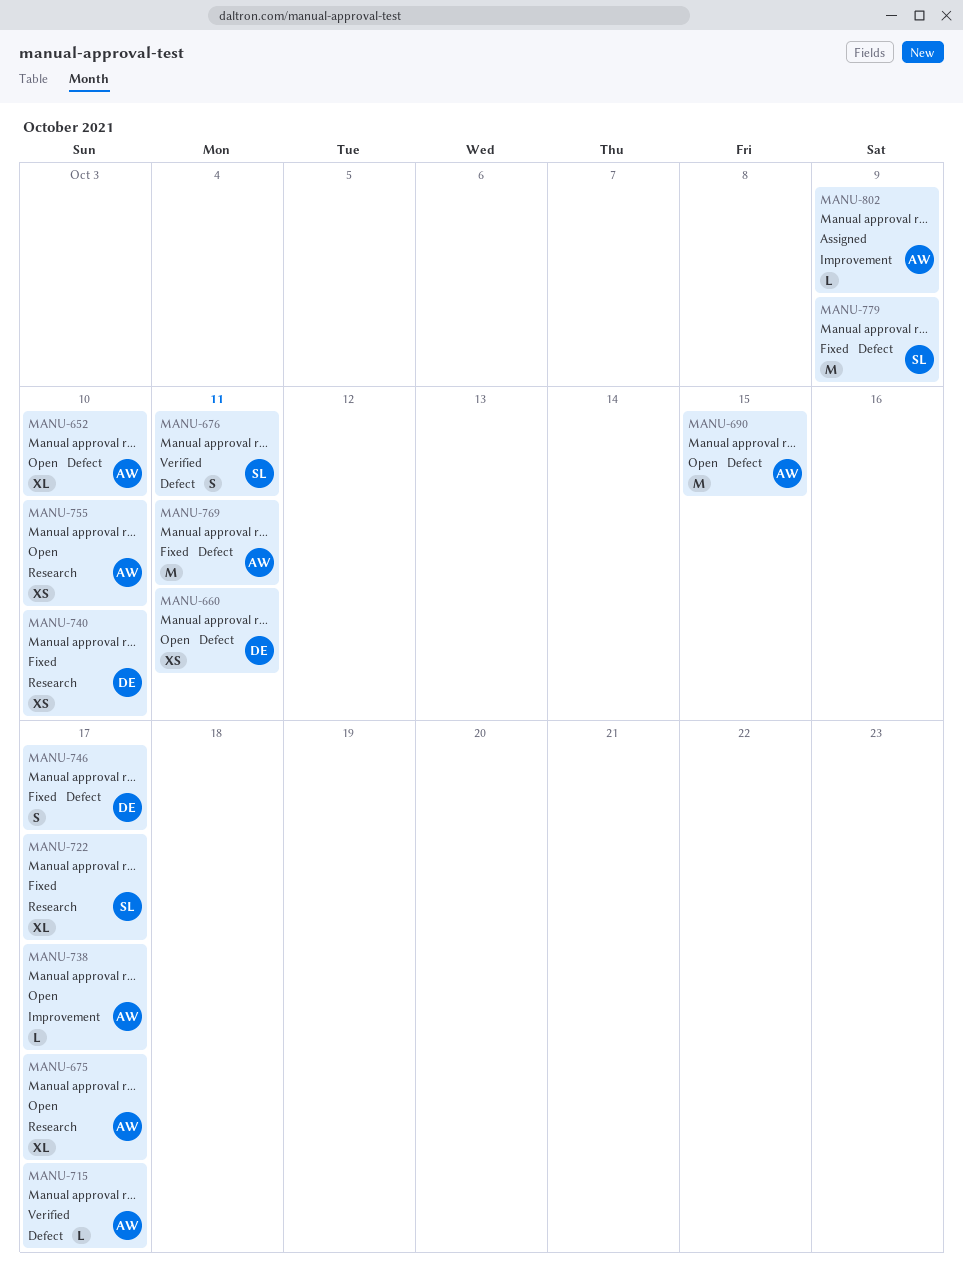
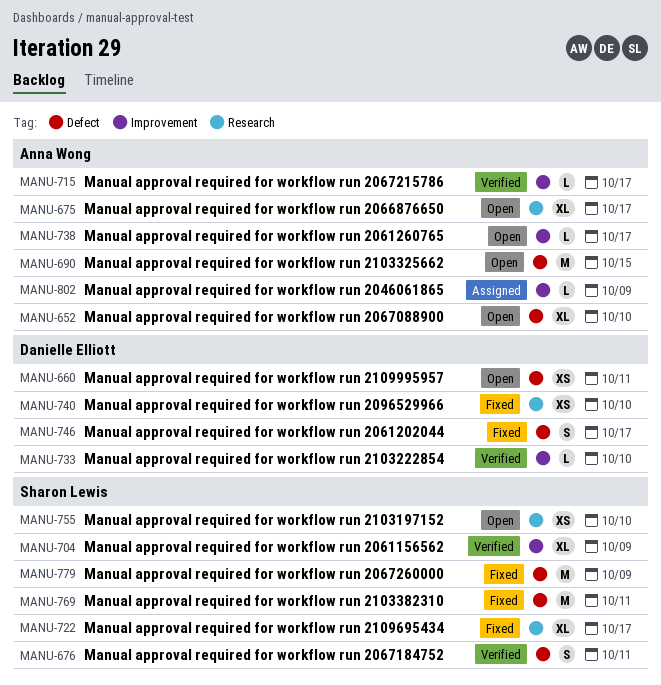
MANU-704: none -> present
MANU-715, label: Defect -> Improvement
MANU-733: none -> present
MANU-755, owner: Anna Wong -> Sharon Lewis
MANU-769, owner: Anna Wong -> Sharon Lewis

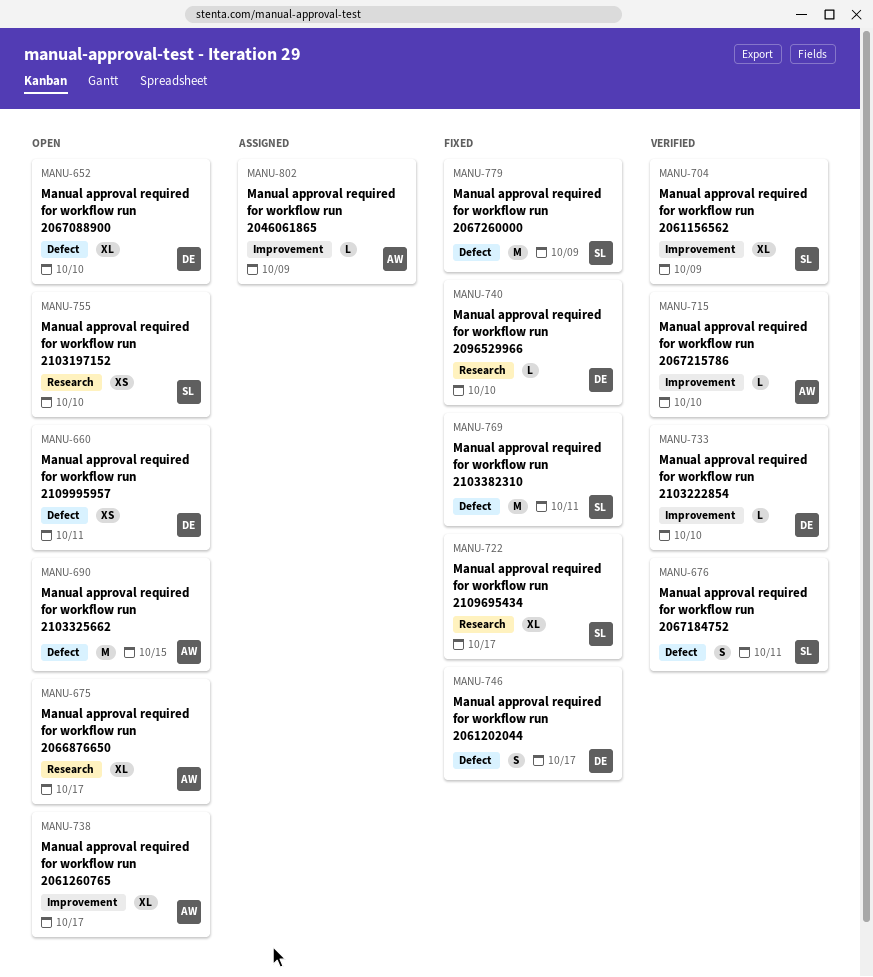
MANU-652, owner: Anna Wong -> Danielle Elliott
MANU-715, due: Oct 17 -> Oct 10
MANU-738, estimate: L -> XL
MANU-740, estimate: XS -> L

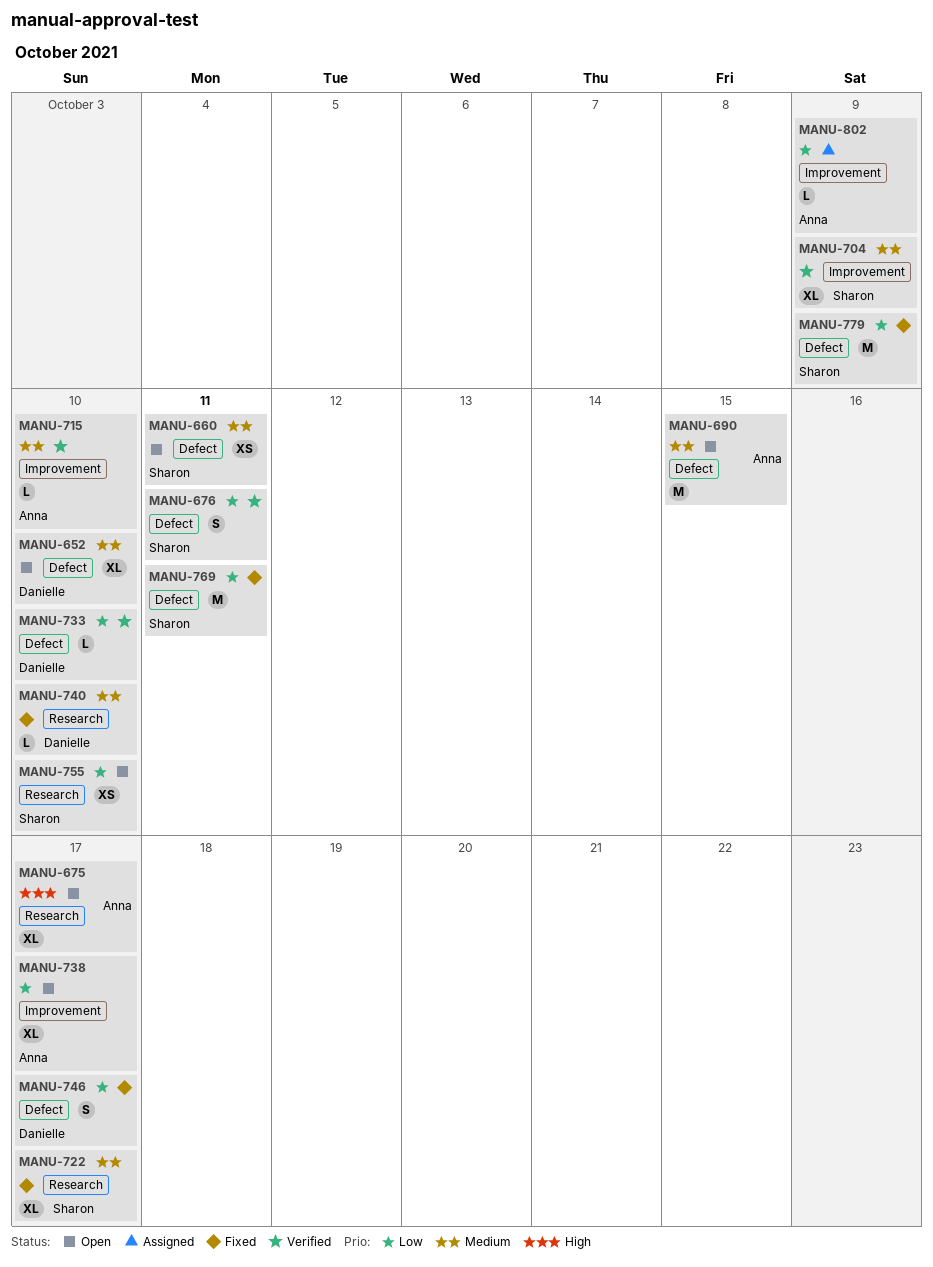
MANU-660, owner: Danielle -> Sharon
MANU-733, label: Improvement -> Defect

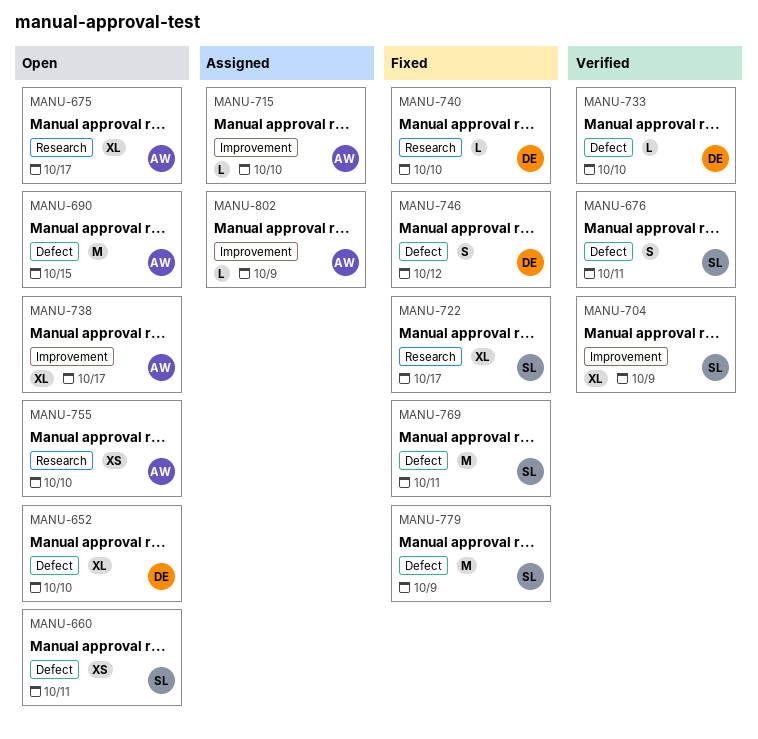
MANU-715, status: Verified -> Assigned
MANU-746, due: Oct 17 -> Oct 12
MANU-755, owner: Sharon -> Anna

